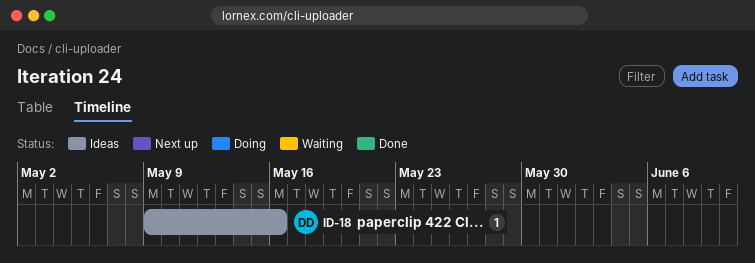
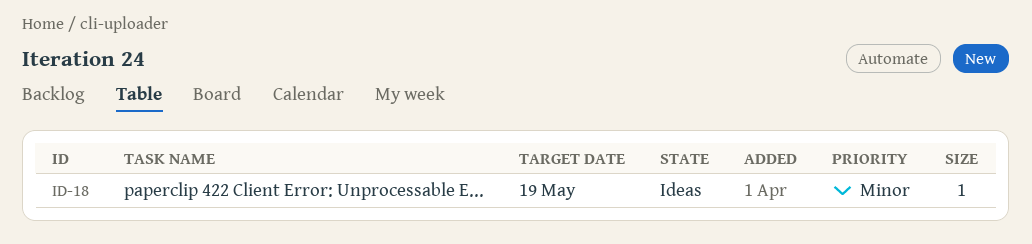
ID-18, due: May 16 -> May 19

